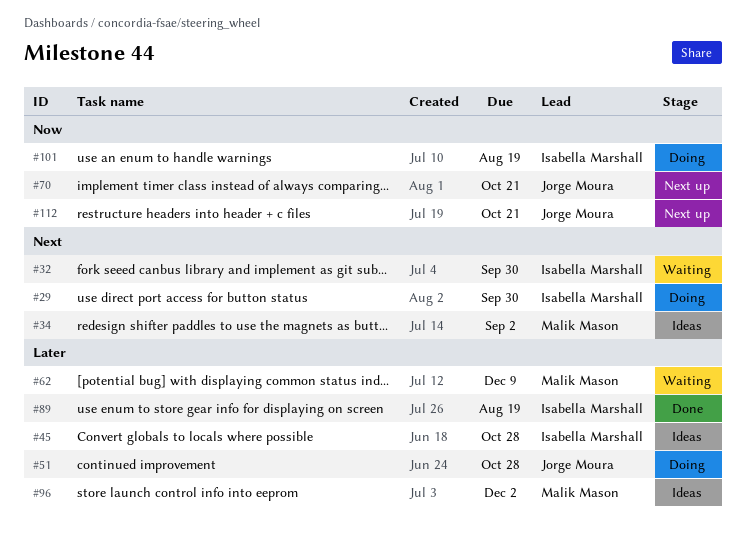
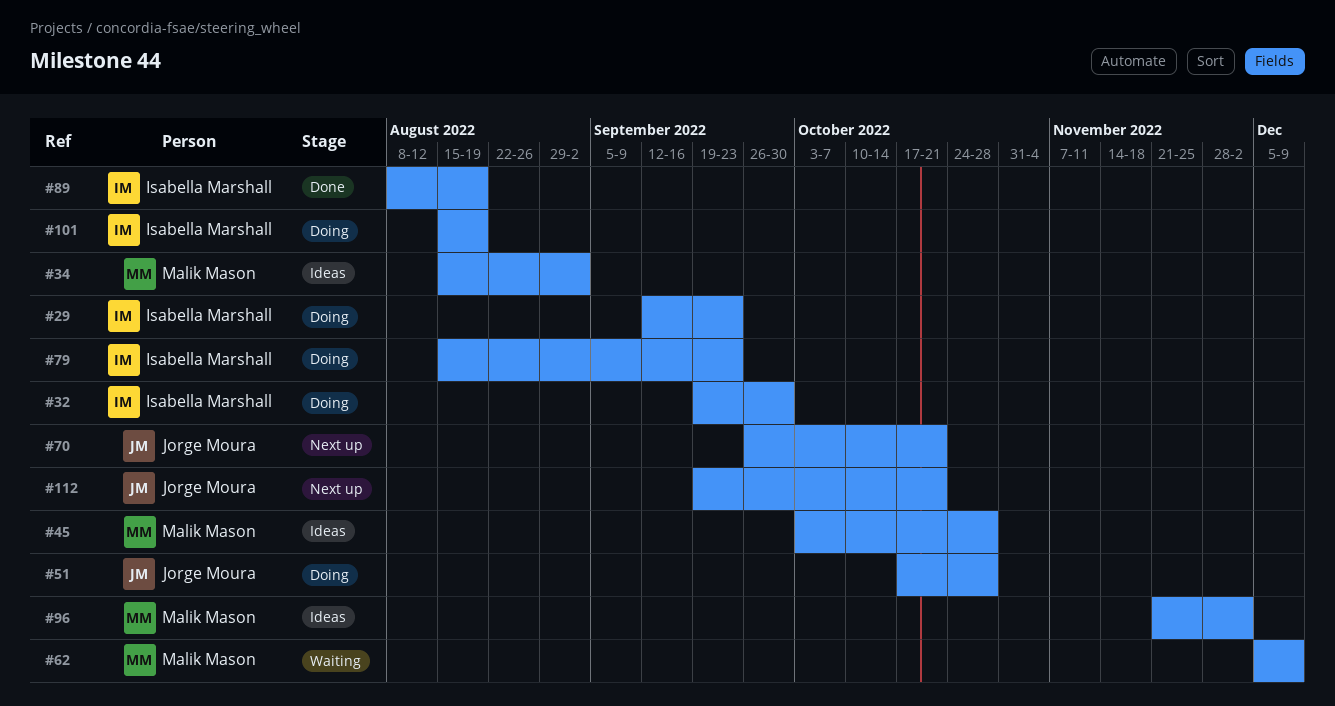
#29, due: Sep 30 -> Sep 23
#32, status: Waiting -> Doing
#45, owner: Isabella Marshall -> Malik Mason
#79: none -> present

